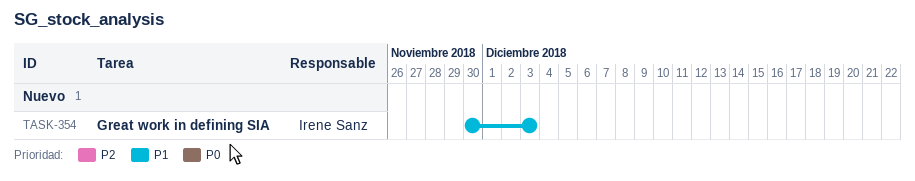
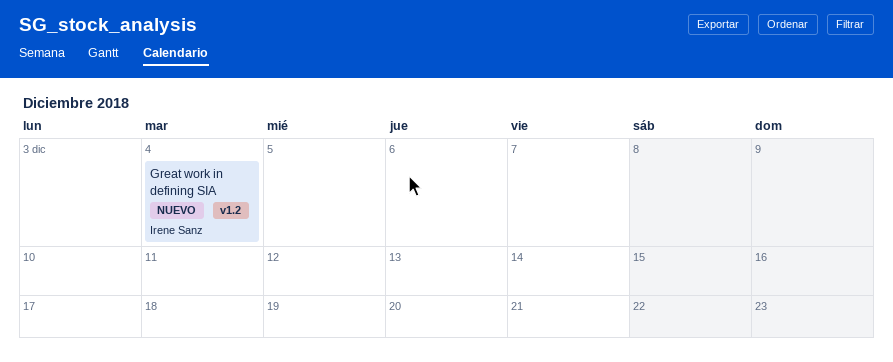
Great work in defining SIA, due: Dec 3 -> Dec 4

